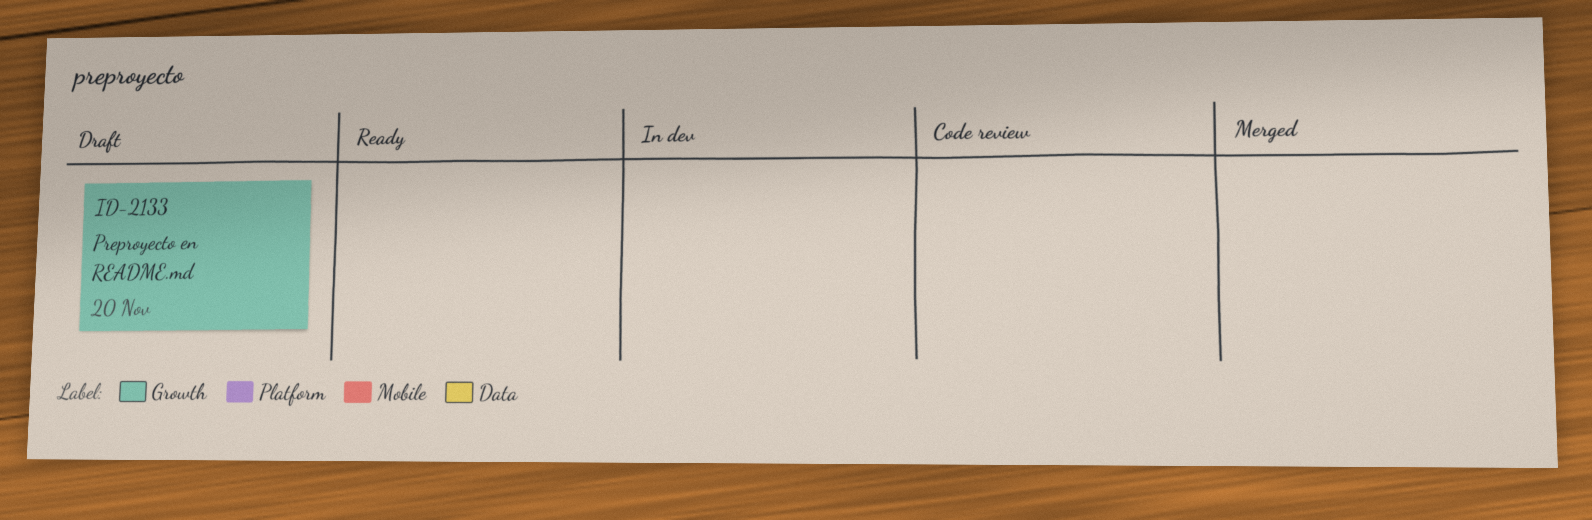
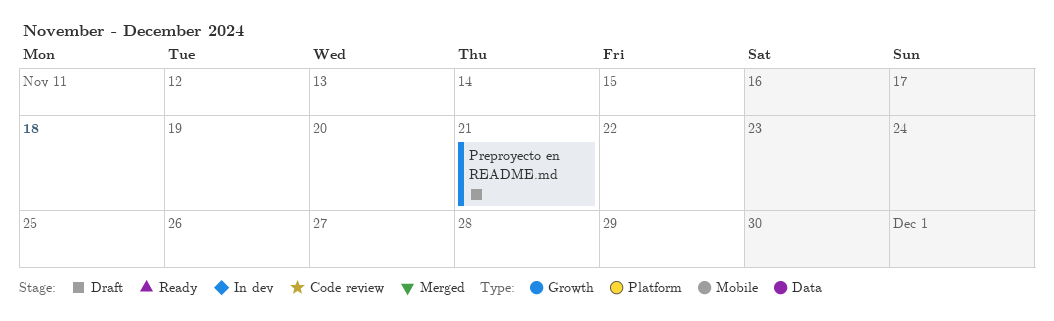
Preproyecto en README.md, due: Nov 20 -> Nov 21

